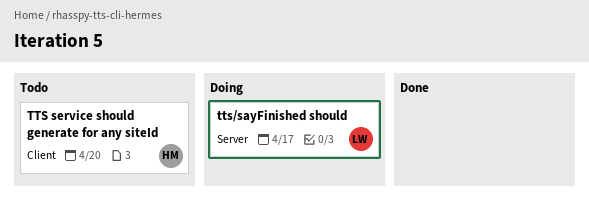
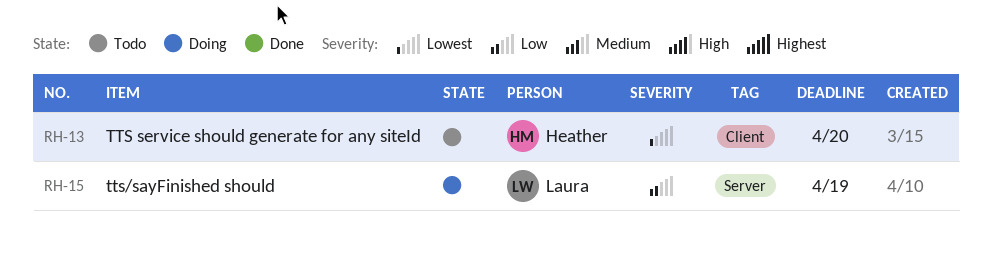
tts/sayFinished should, due: Apr 17 -> Apr 19

